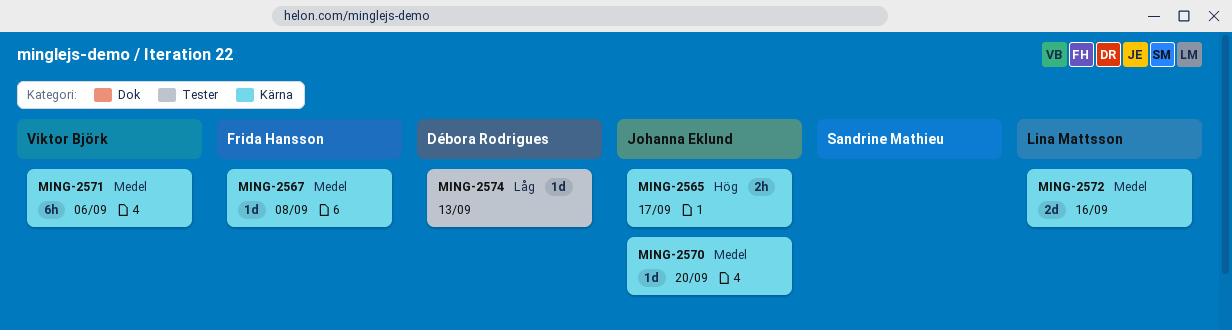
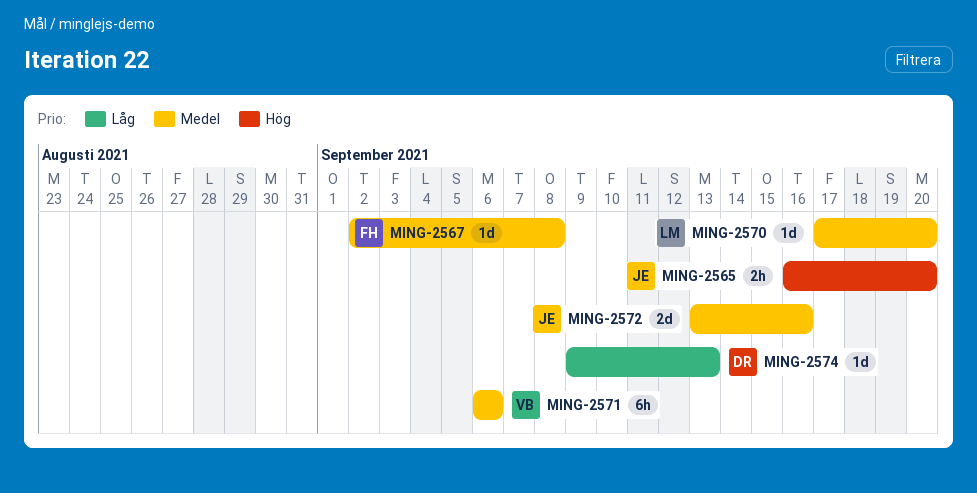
MING-2565, due: Sep 17 -> Sep 20
MING-2570, owner: Johanna Eklund -> Lina Mattsson
MING-2572, owner: Lina Mattsson -> Johanna Eklund

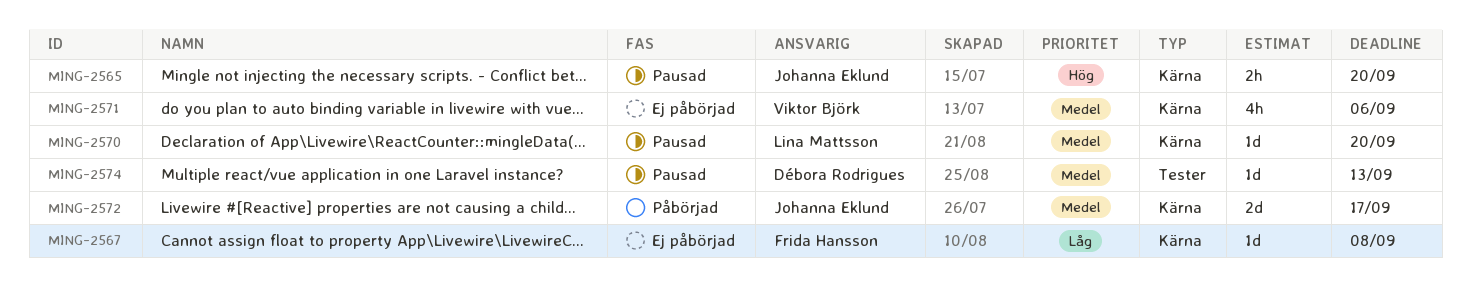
MING-2567, priority: Medel -> Låg
MING-2571, estimate: 6h -> 4h
MING-2572, due: Sep 16 -> Sep 17
MING-2574, priority: Låg -> Medel

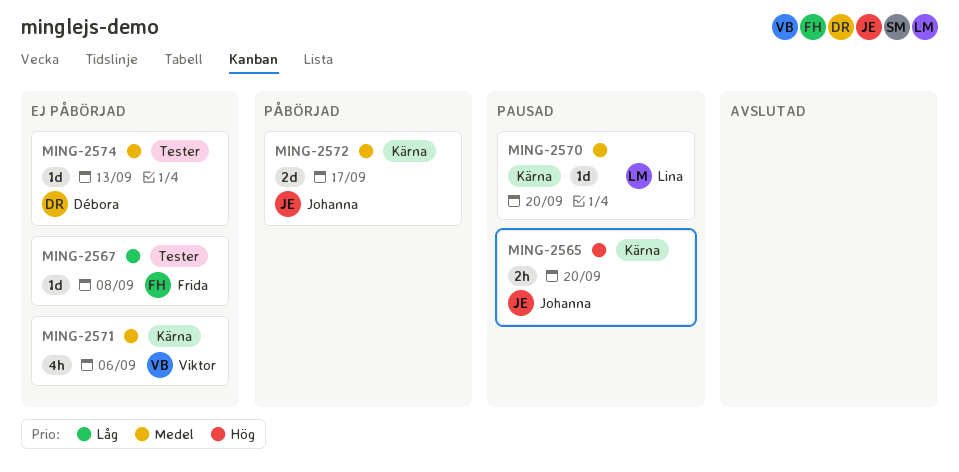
MING-2567, label: Kärna -> Tester
MING-2574, status: Pausad -> Ej påbörjad

